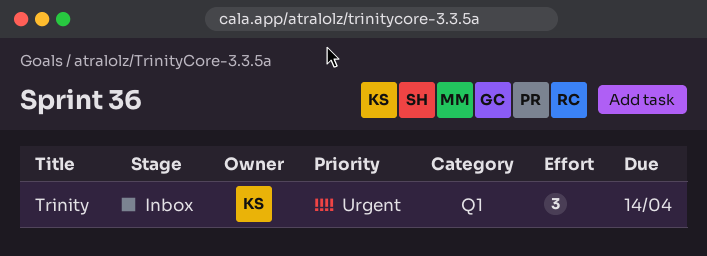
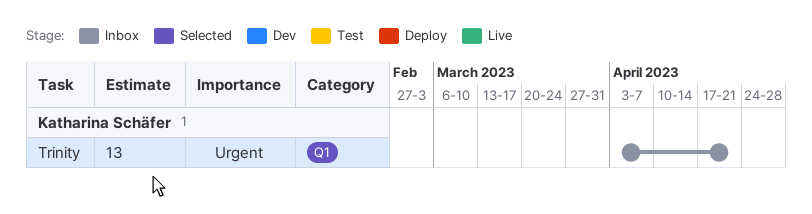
Trinity, estimate: 3 -> 13
Trinity, due: Apr 14 -> Apr 21

